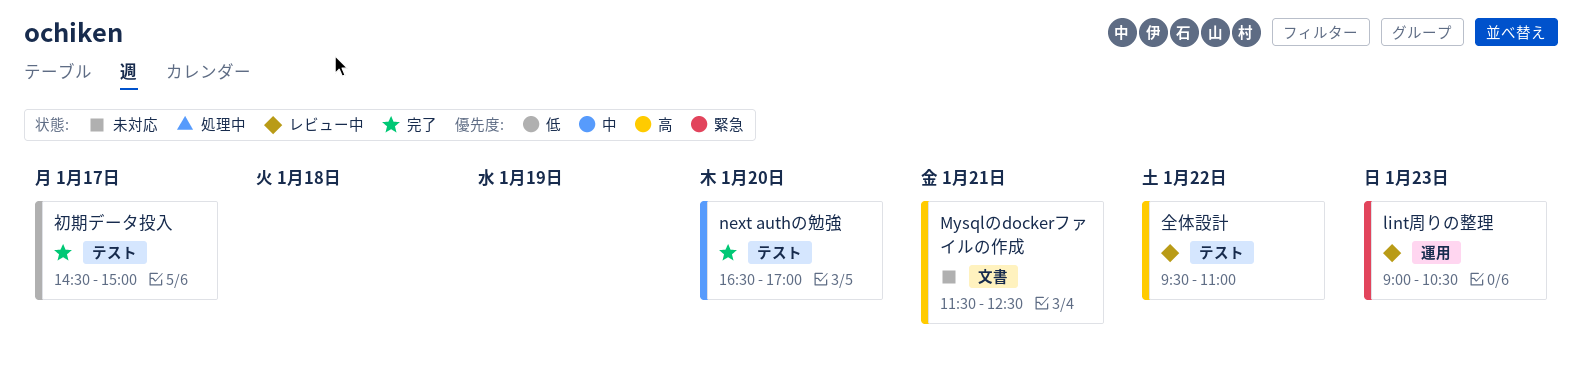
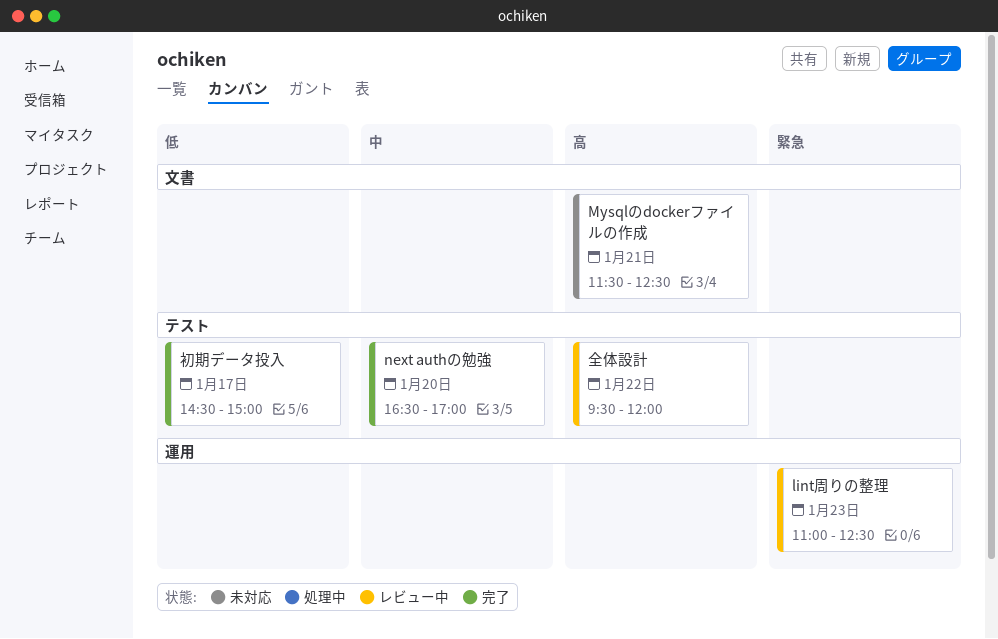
lint周りの整理, begins: 09:00 -> 11:00
lint周りの整理, ends: 10:30 -> 12:30
全体設計, ends: 11:00 -> 12:00

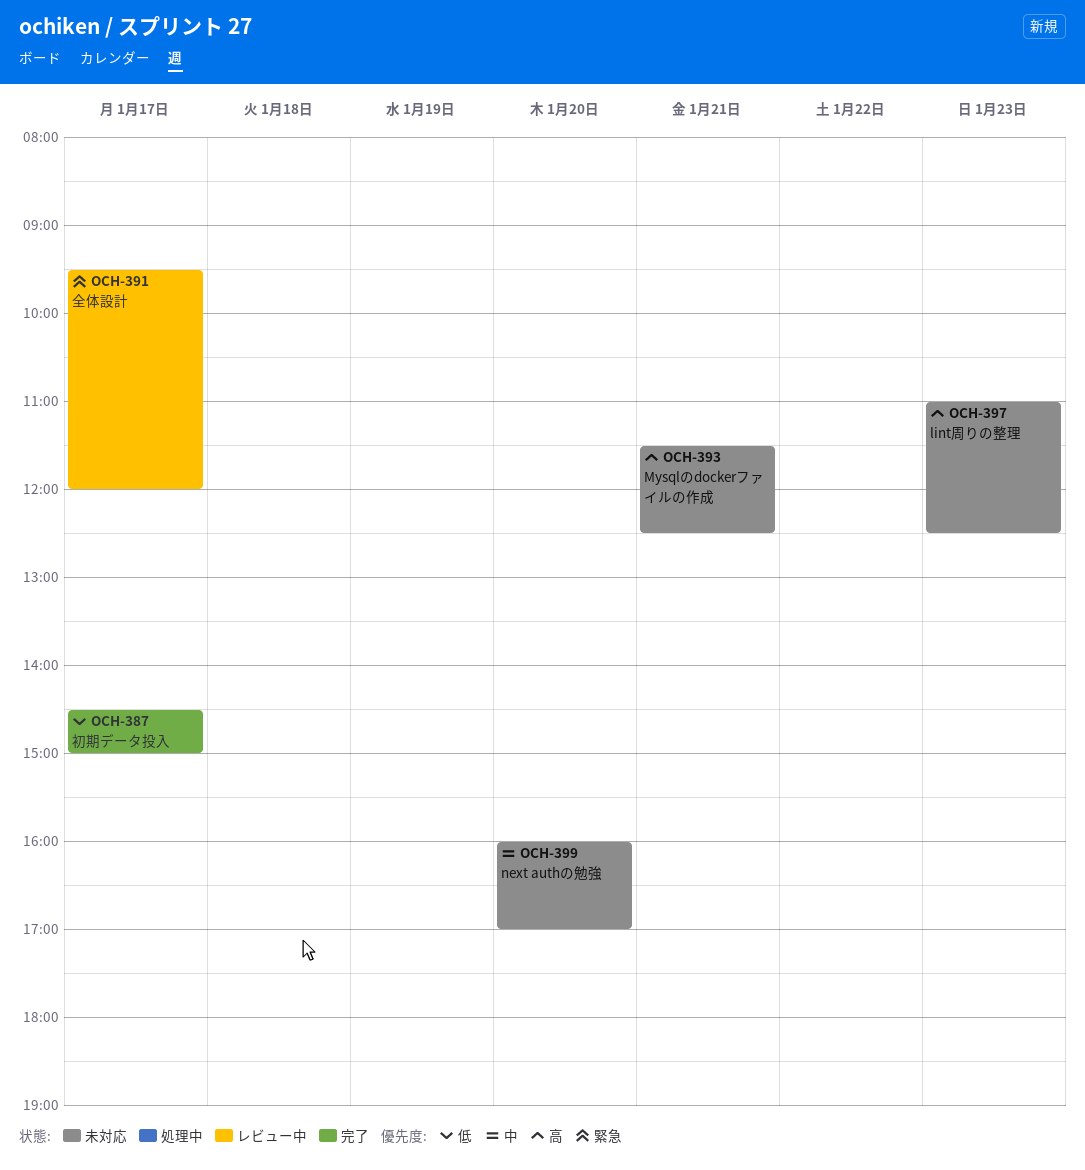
lint周りの整理, status: レビュー中 -> 未対応
lint周りの整理, priority: 緊急 -> 高
next authの勉強, status: 完了 -> 未対応
next authの勉強, begins: 16:30 -> 16:00
全体設計, priority: 高 -> 緊急
全体設計, day: Jan 22 -> Jan 17

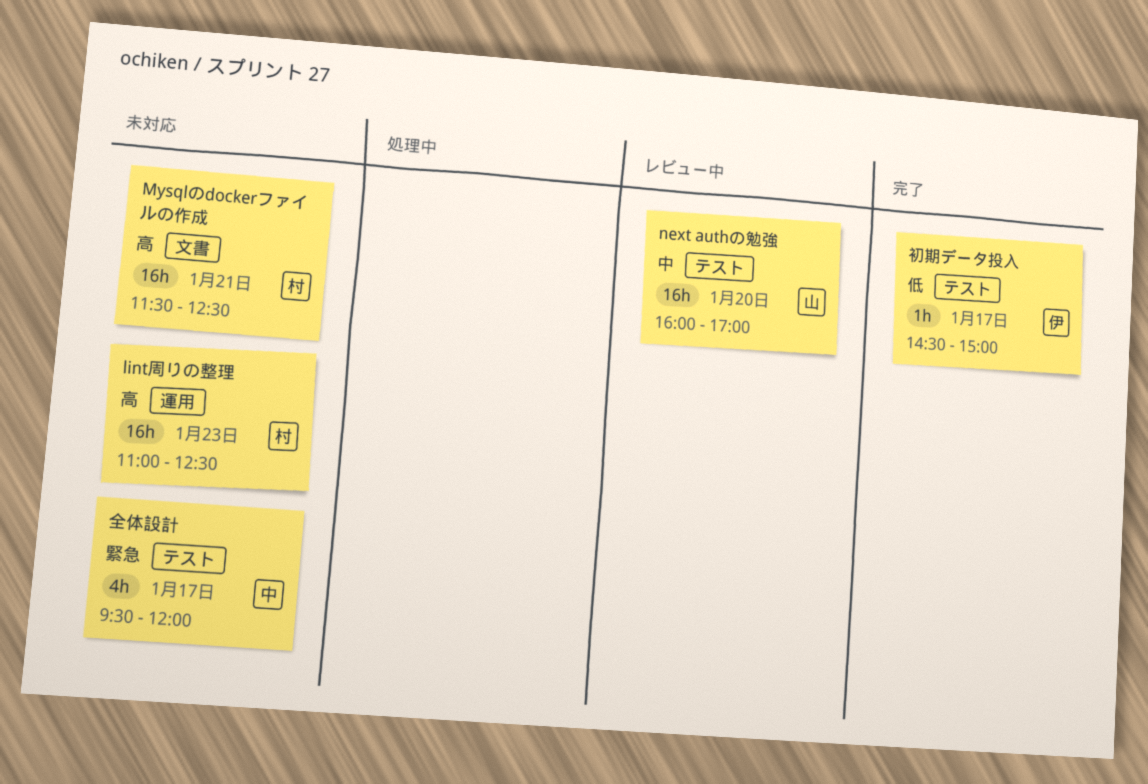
next authの勉強, status: 未対応 -> レビュー中
全体設計, status: レビュー中 -> 未対応

